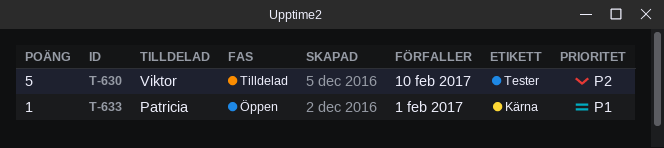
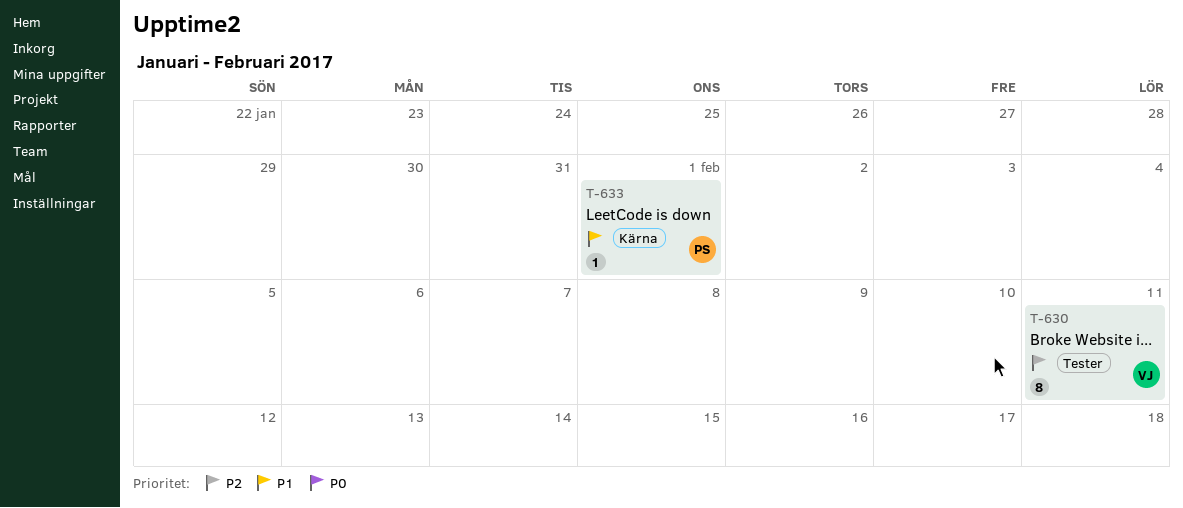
T-630, estimate: 5 -> 8
T-630, due: Feb 10 -> Feb 11

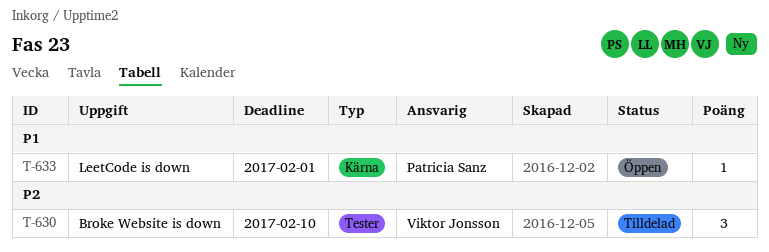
T-630, estimate: 8 -> 3
T-630, due: Feb 11 -> Feb 10

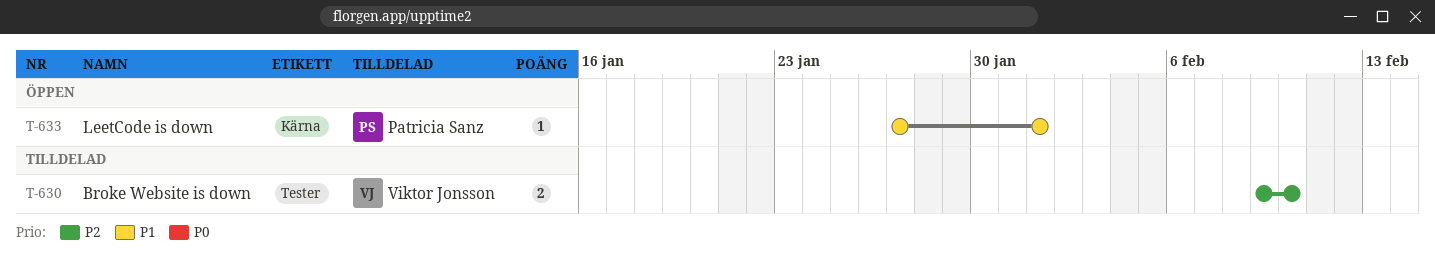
T-630, estimate: 3 -> 2

